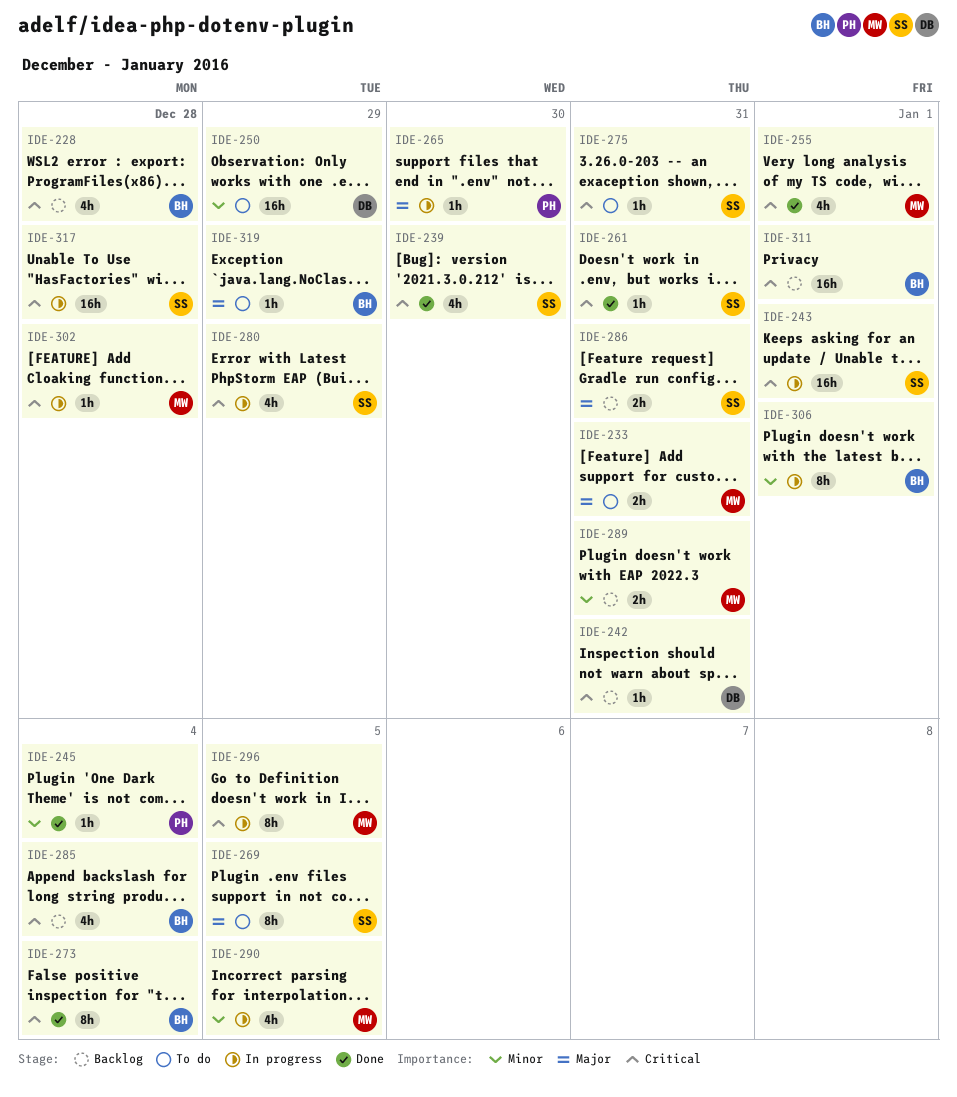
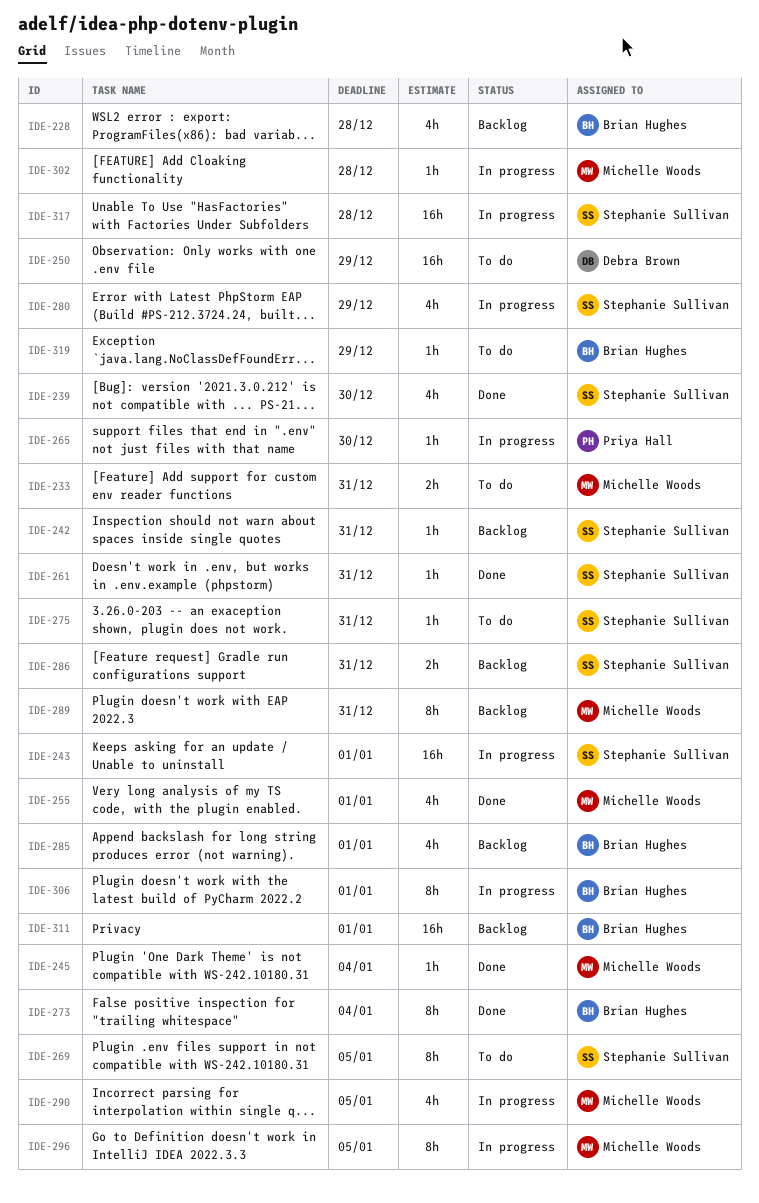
IDE-242, owner: Debra Brown -> Stephanie Sullivan
IDE-245, owner: Priya Hall -> Michelle Woods
IDE-285, due: Jan 4 -> Jan 1
IDE-289, estimate: 2h -> 8h

